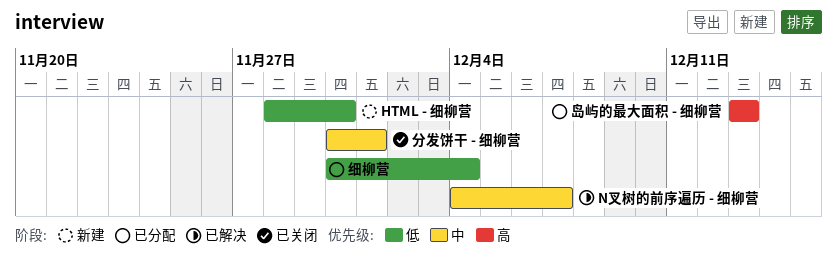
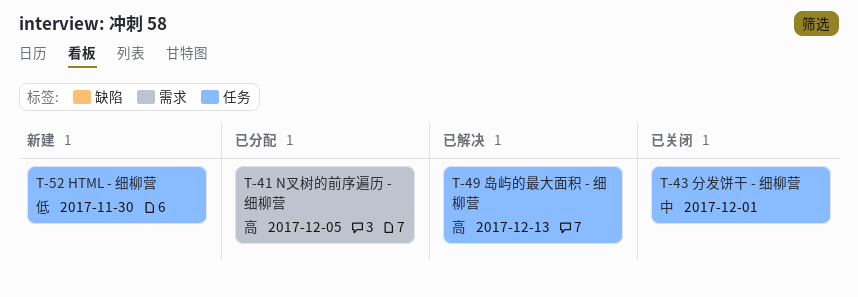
N叉树的前序遍历 - 细柳营, status: 已解决 -> 已分配
N叉树的前序遍历 - 细柳营, priority: 中 -> 高
N叉树的前序遍历 - 细柳营, due: Dec 7 -> Dec 5
岛屿的最大面积 - 细柳营, status: 已分配 -> 已解决
细柳营: present -> none

